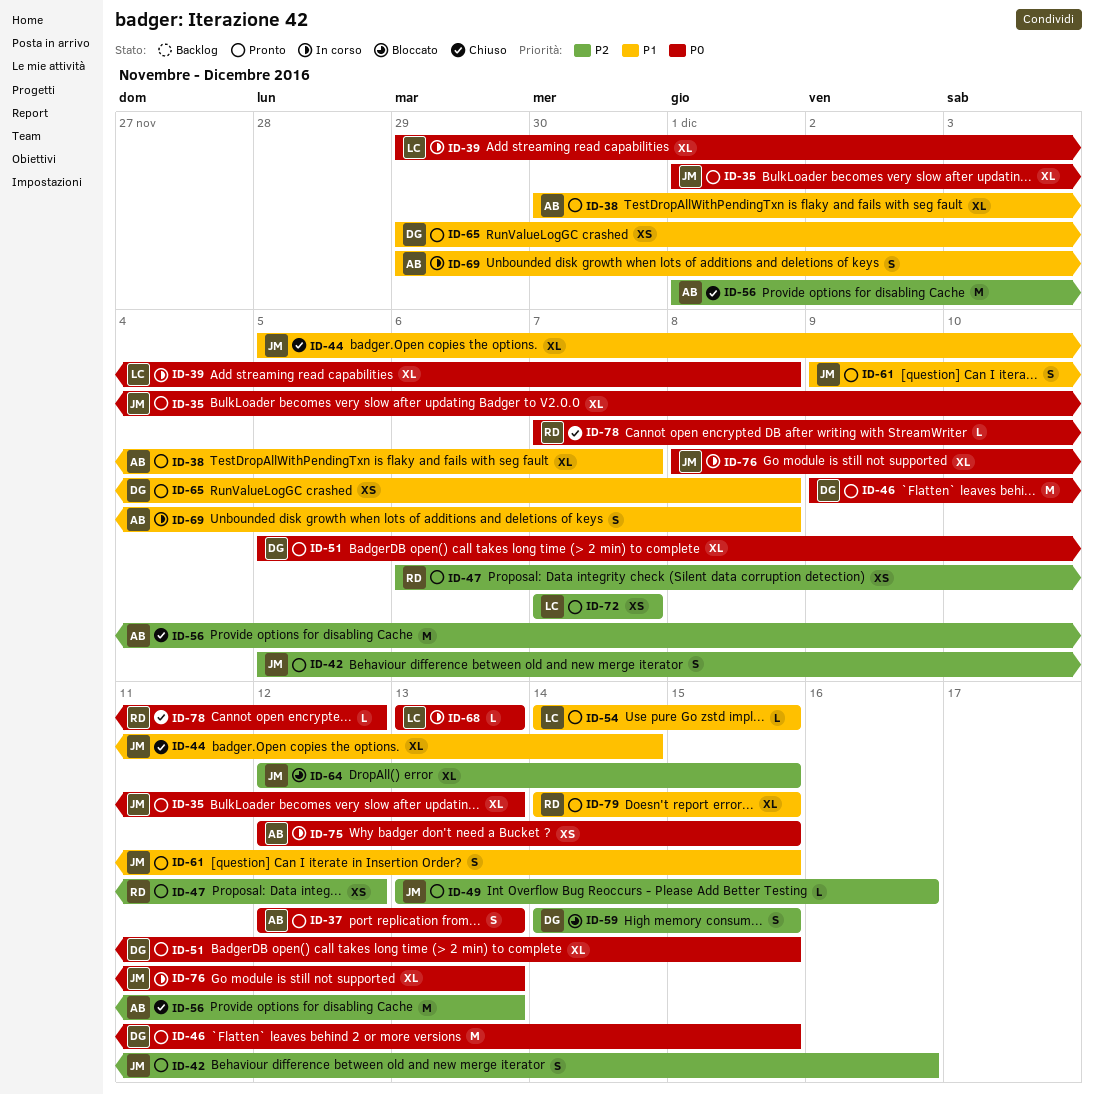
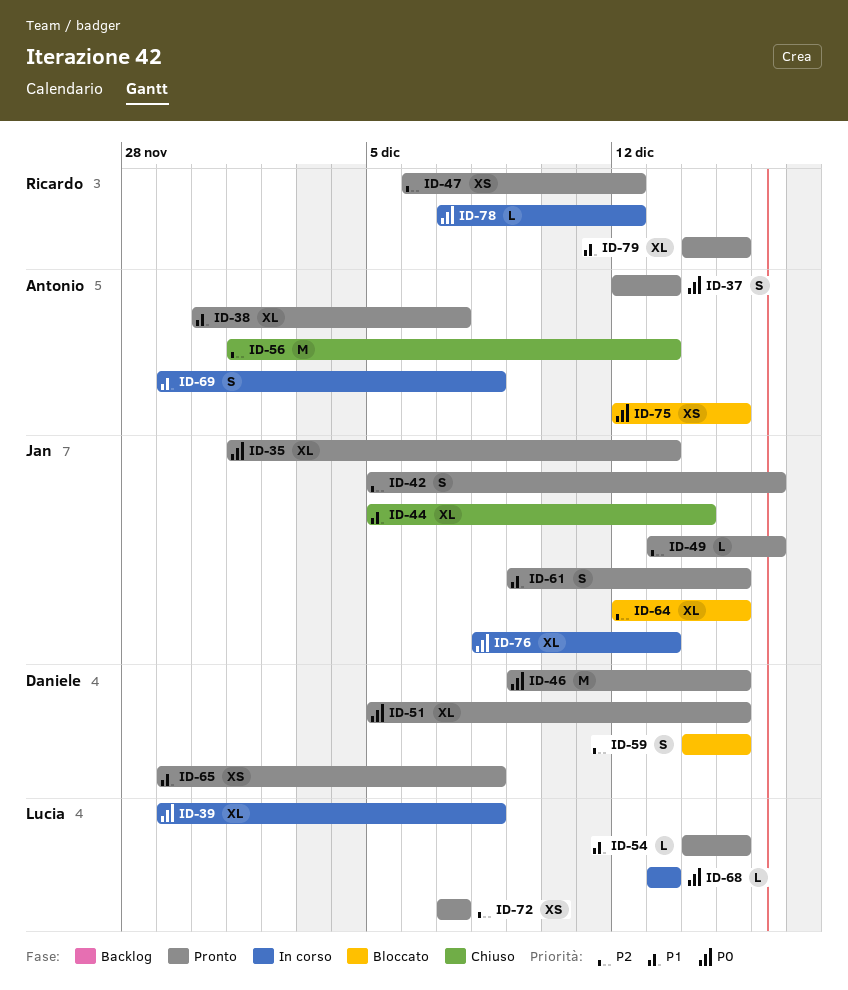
ID-75, status: In corso -> Bloccato
ID-78, status: Chiuso -> In corso

